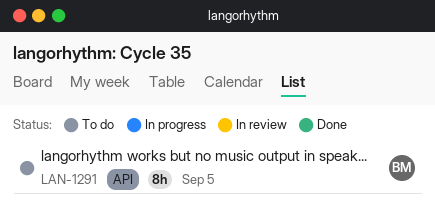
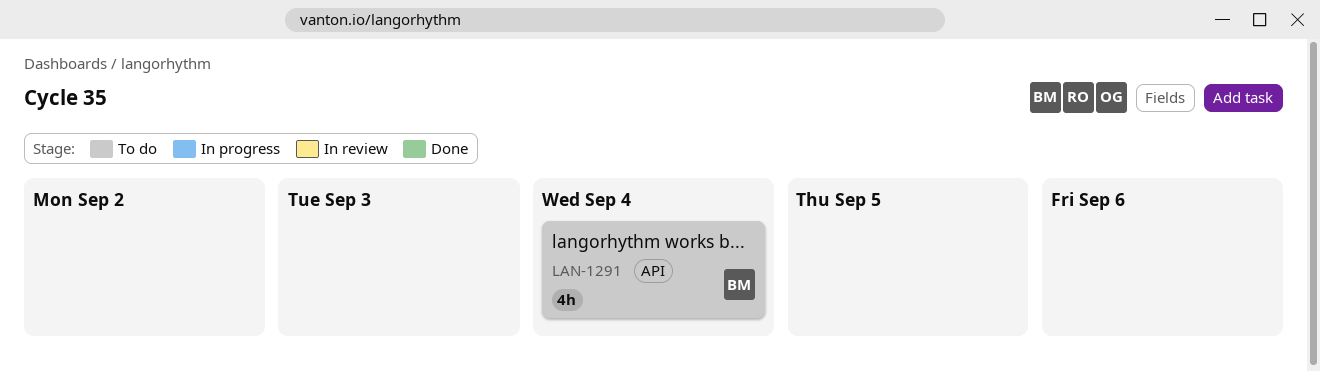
LAN-1291, estimate: 8h -> 4h
LAN-1291, due: Sep 5 -> Sep 4

